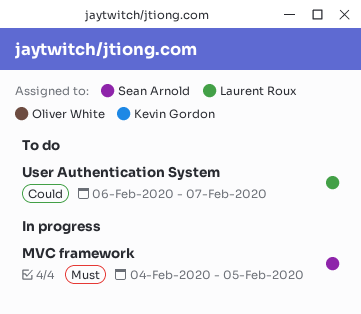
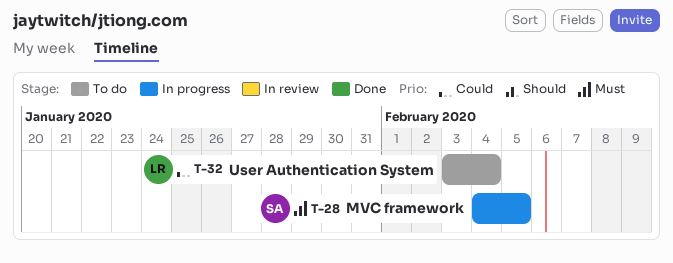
User Authentication System, start: Feb 6 -> Feb 3
User Authentication System, due: Feb 7 -> Feb 4

